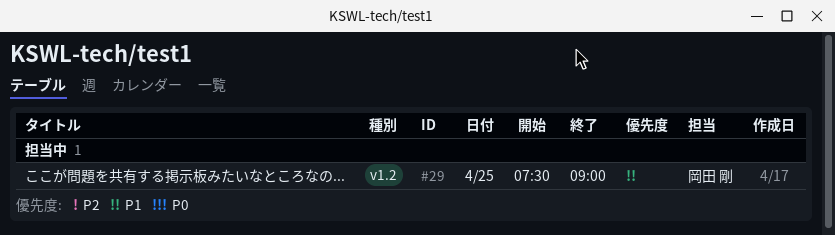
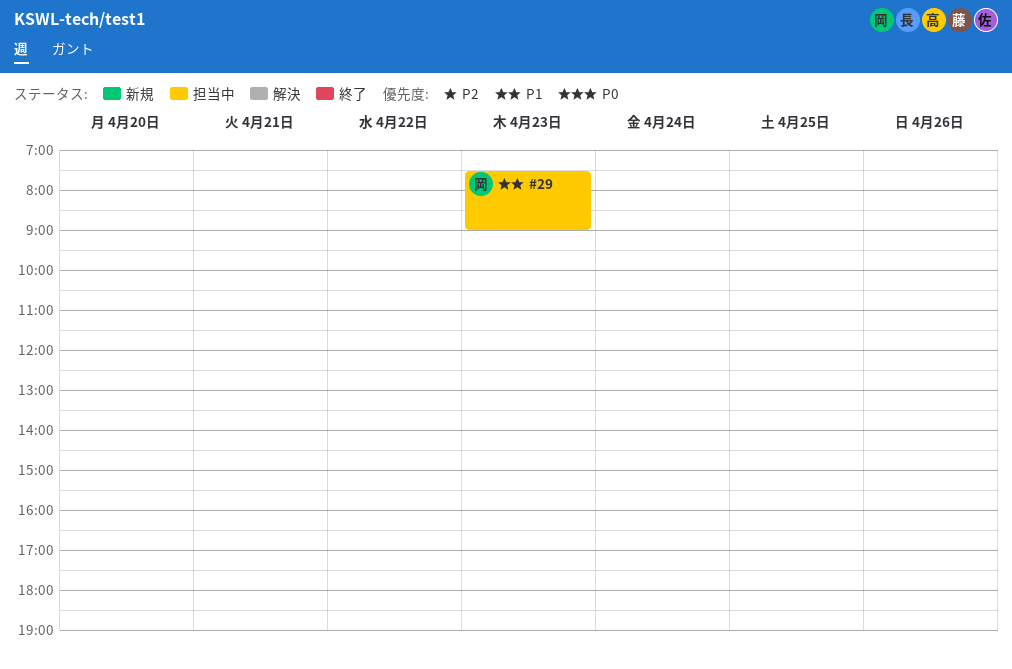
#29, day: Apr 25 -> Apr 23

